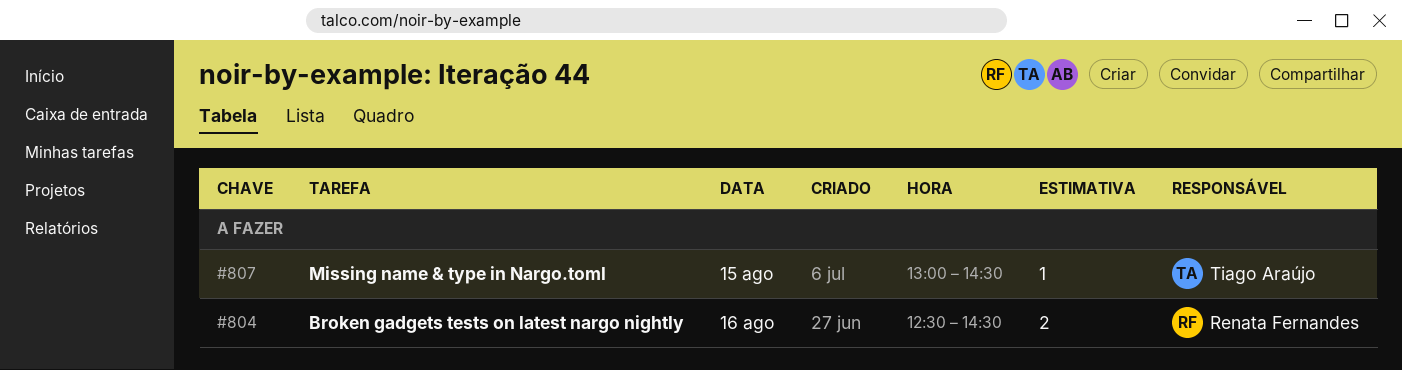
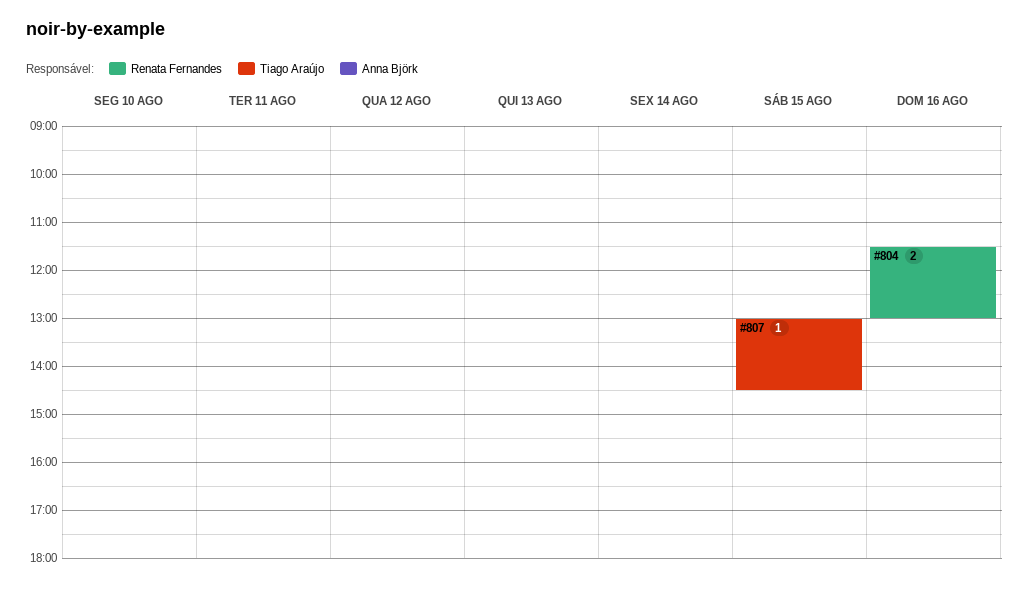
#804, begins: 12:30 -> 11:30
#804, ends: 14:30 -> 13:00

